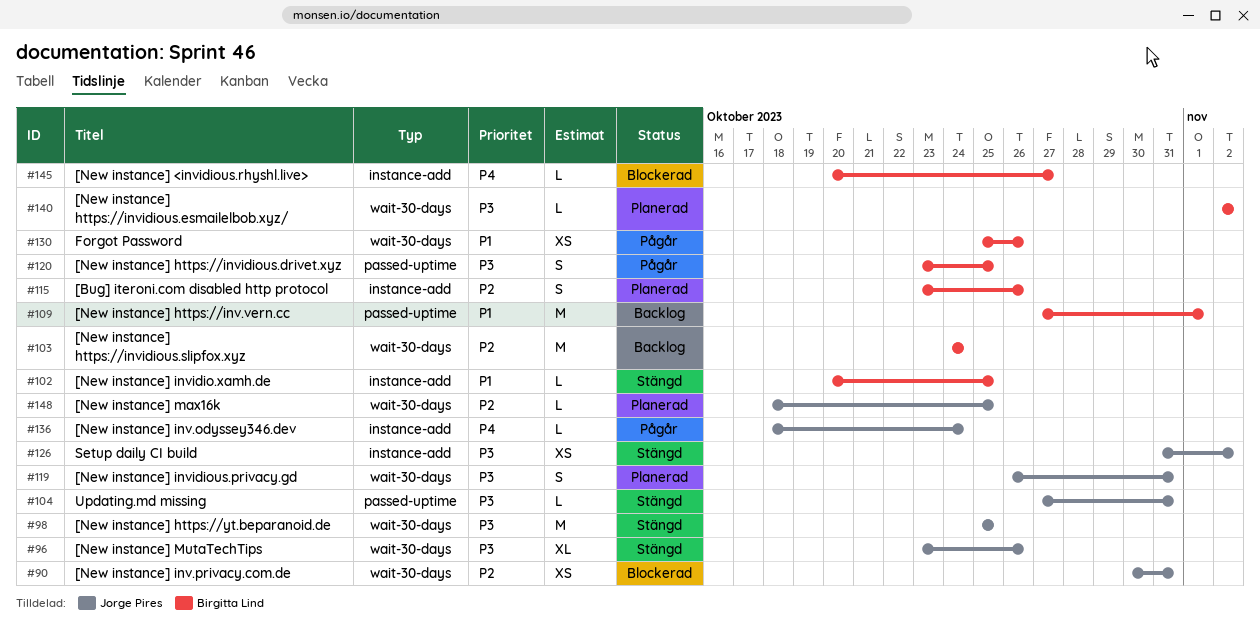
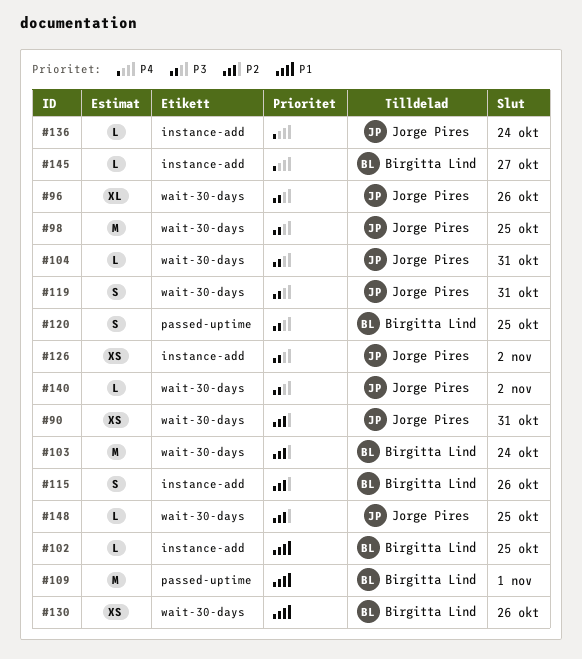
#104, label: passed-uptime -> wait-30-days
#140, owner: Birgitta Lind -> Jorge Pires

